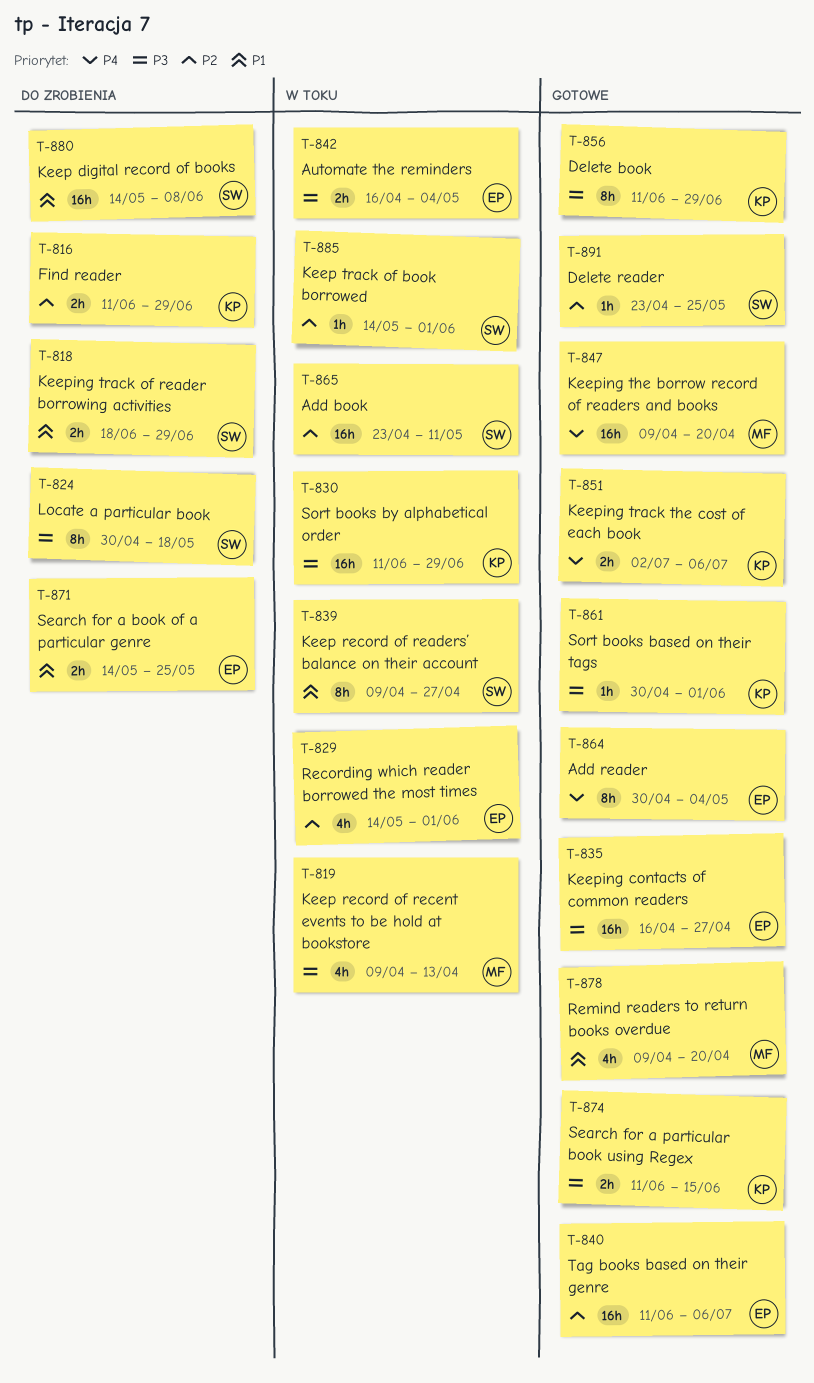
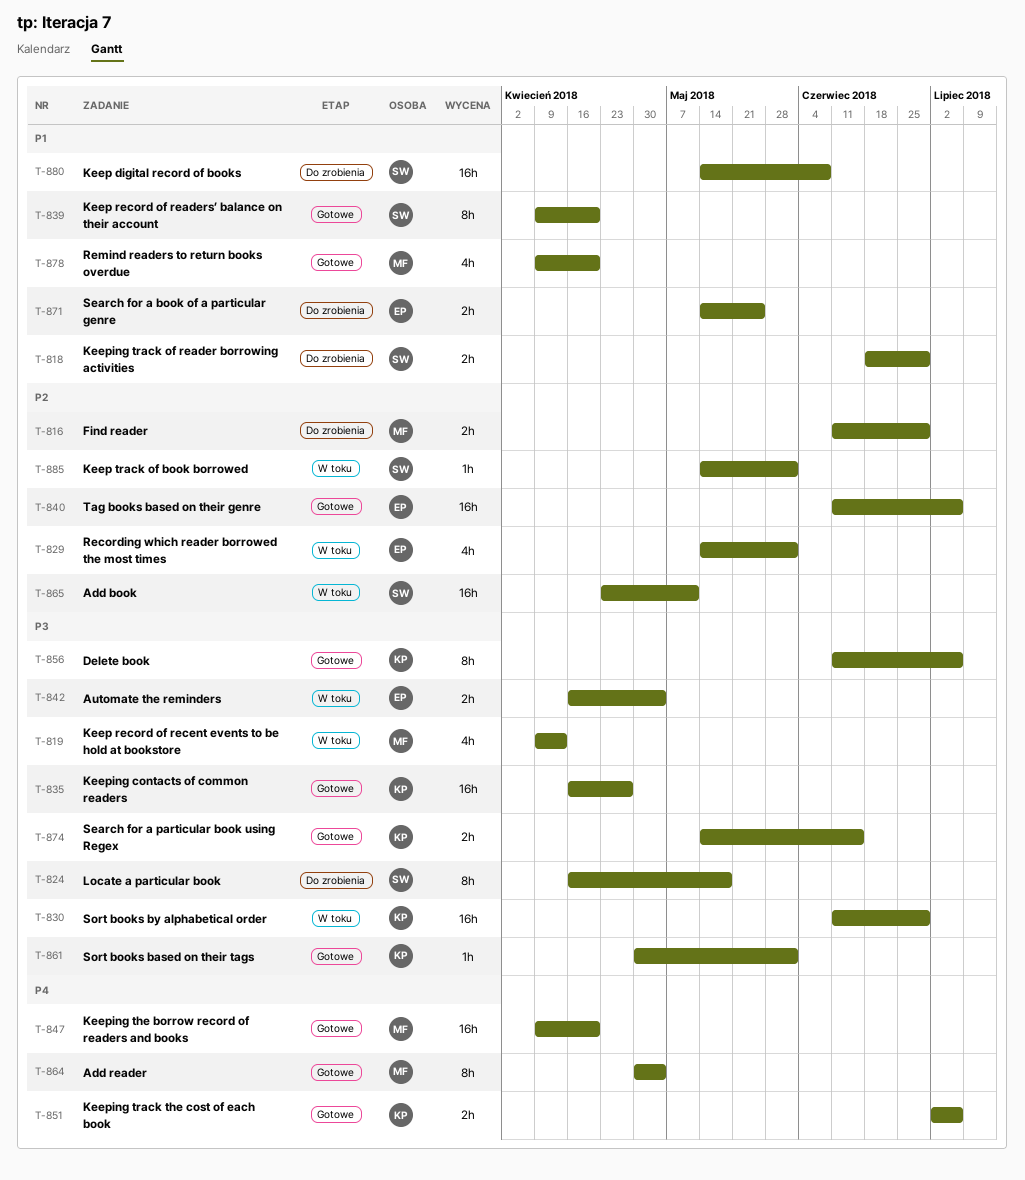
T-816, owner: KP -> MF
T-824, start: Apr 30 -> Apr 16
T-835, owner: EP -> KP
T-839, status: W toku -> Gotowe
T-839, due: Apr 27 -> Apr 20
T-856, due: Jun 29 -> Jul 6
T-864, owner: EP -> MF
T-874, start: Jun 11 -> May 14
T-891: present -> none

